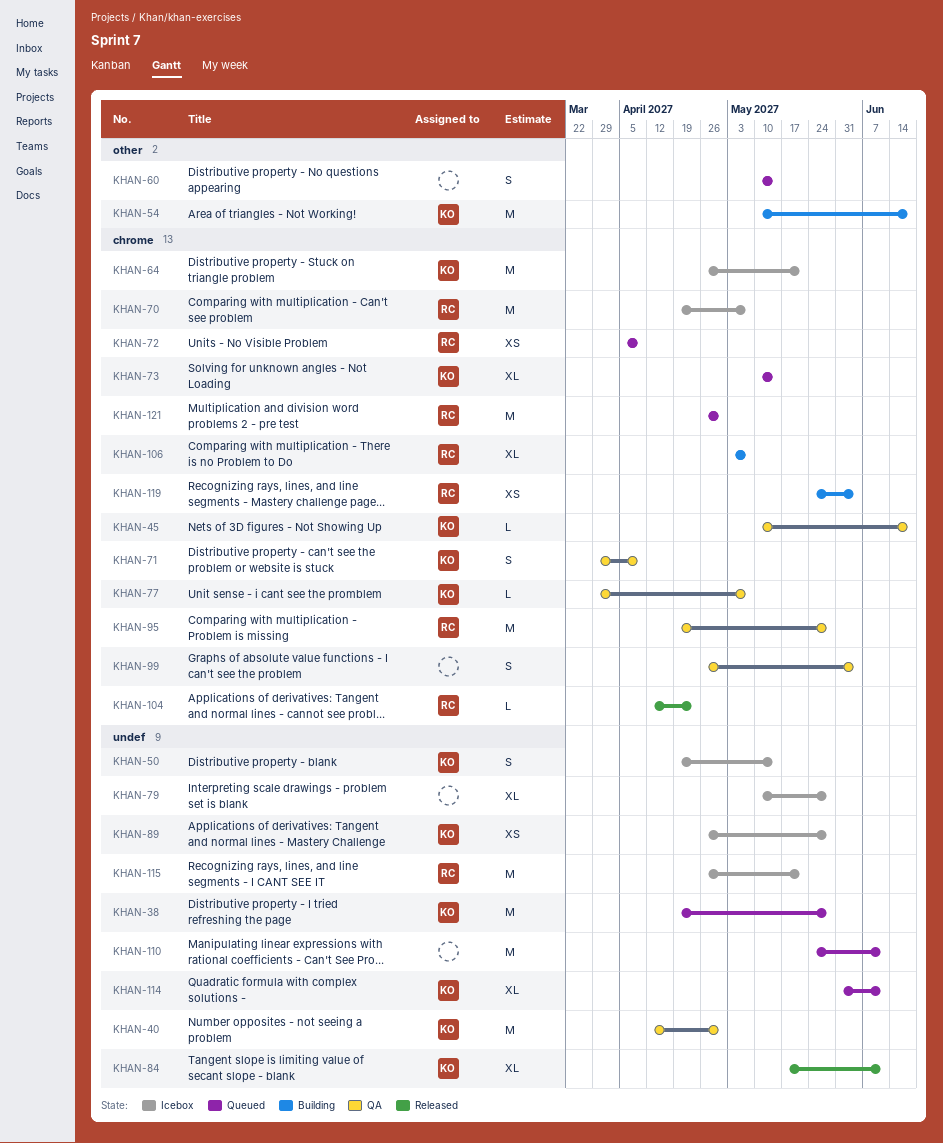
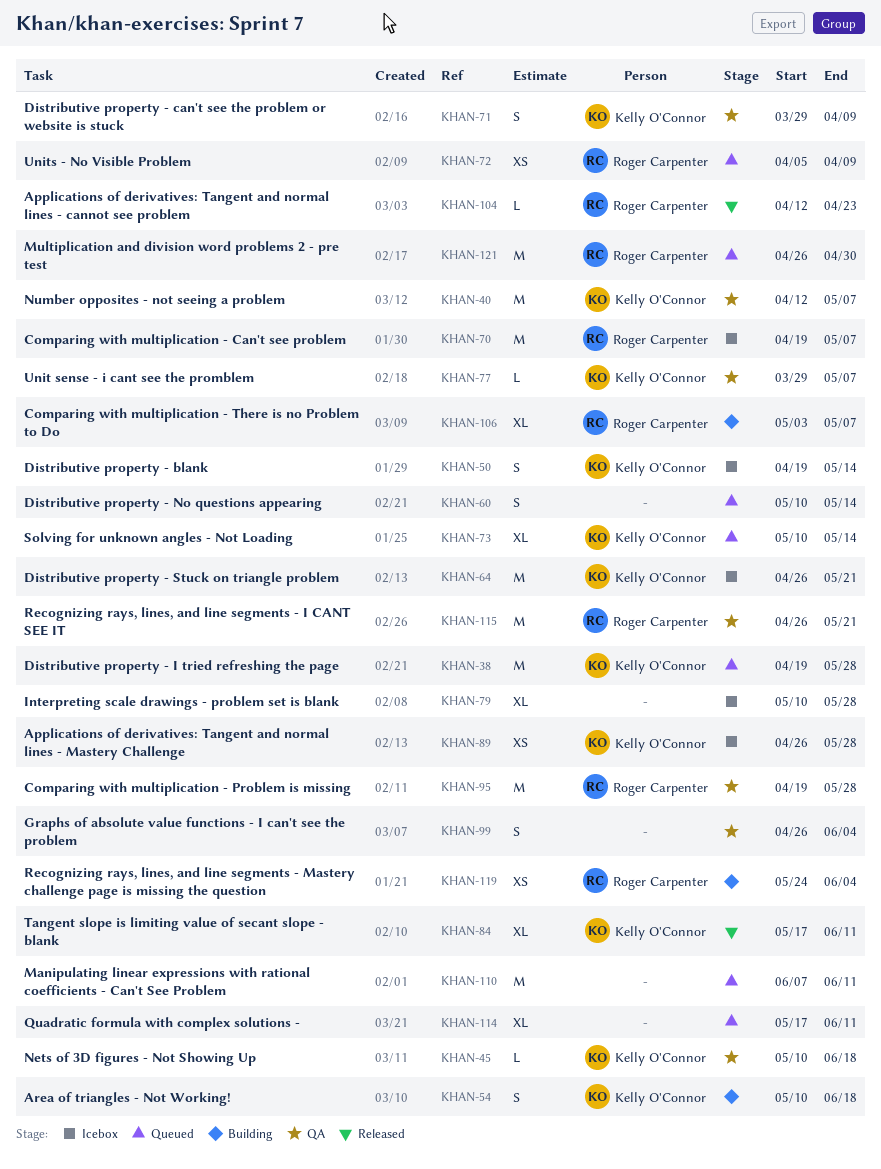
KHAN-40, due: Apr 30 -> May 7
KHAN-54, estimate: M -> S
KHAN-110, start: May 24 -> Jun 7
KHAN-114, owner: Kelly O'Connor -> none
KHAN-114, start: May 31 -> May 17
KHAN-115, status: Icebox -> QA

